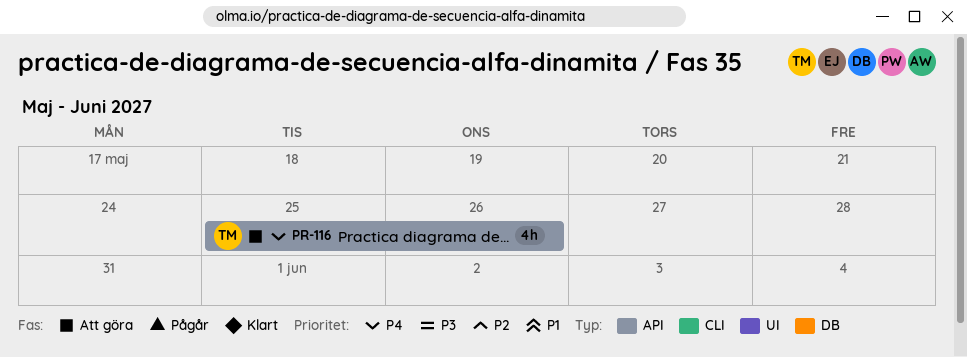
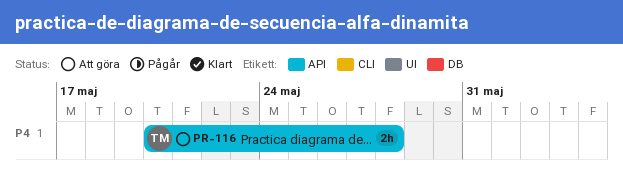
PR-116, estimate: 4h -> 2h
PR-116, start: May 25 -> May 20
PR-116, due: May 26 -> May 28

